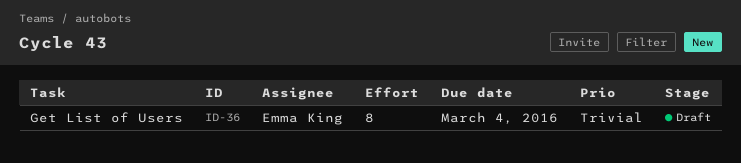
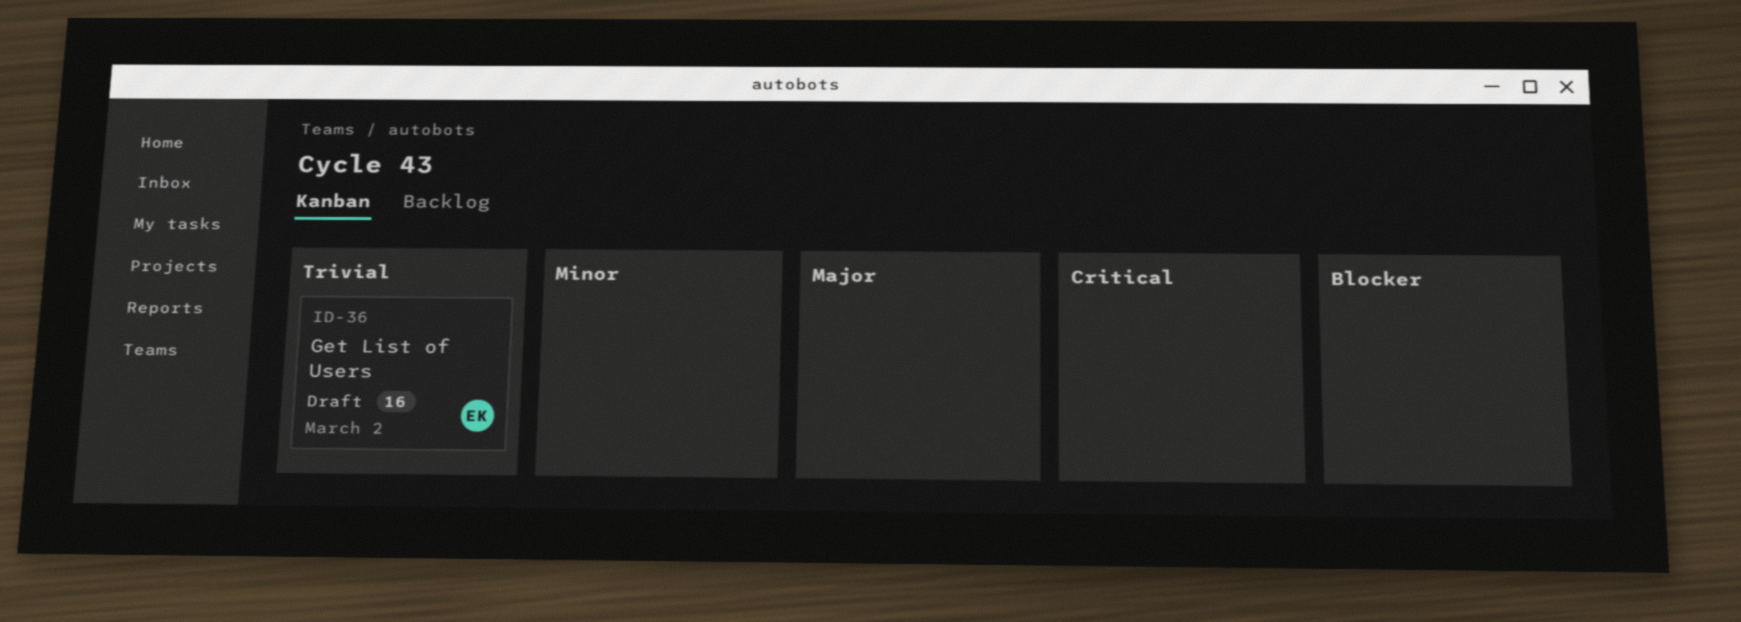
ID-36, estimate: 8 -> 16
ID-36, due: Mar 4 -> Mar 2

